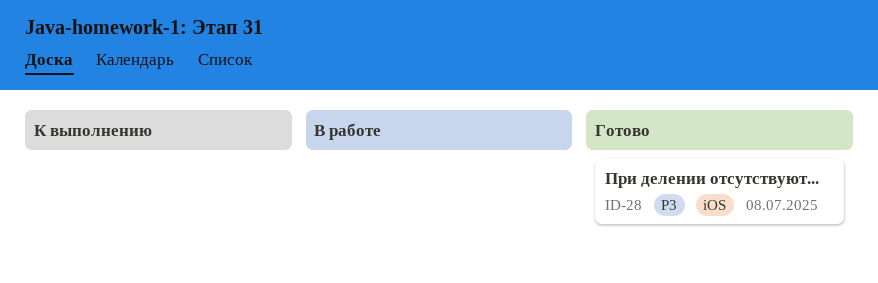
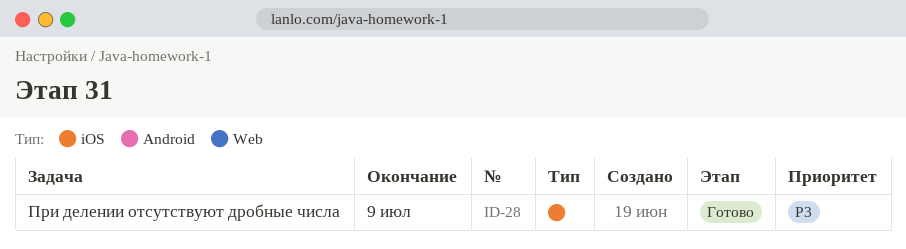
ID-28, due: Jul 8 -> Jul 9

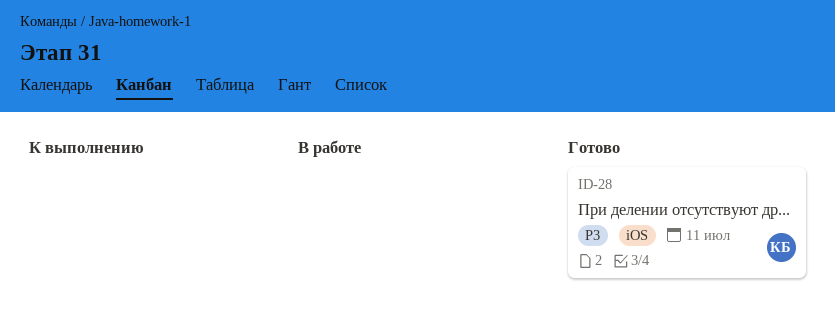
ID-28, due: Jul 9 -> Jul 11

